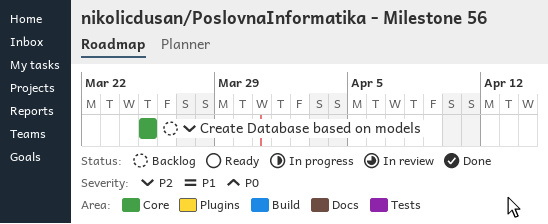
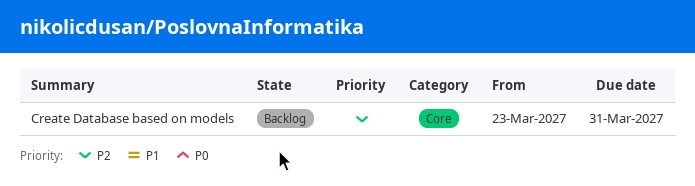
Create Database based on models, start: Mar 25 -> Mar 23
Create Database based on models, due: Mar 25 -> Mar 31

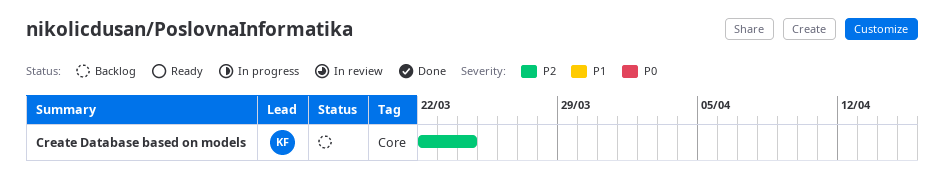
Create Database based on models, start: Mar 23 -> Mar 22
Create Database based on models, due: Mar 31 -> Mar 24

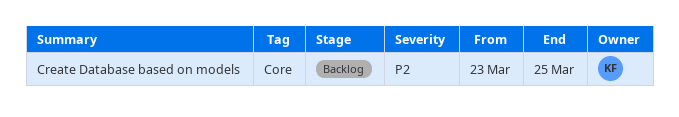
Create Database based on models, start: Mar 22 -> Mar 23
Create Database based on models, due: Mar 24 -> Mar 25

